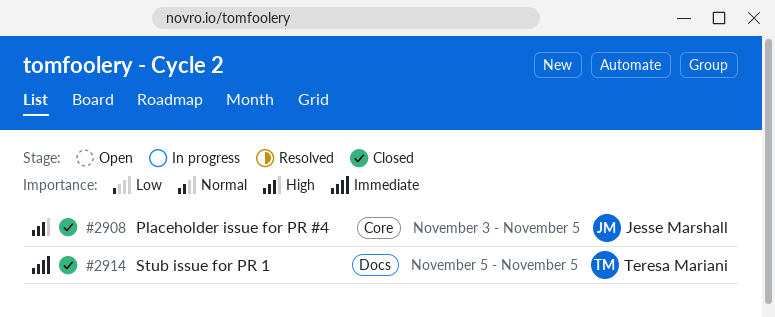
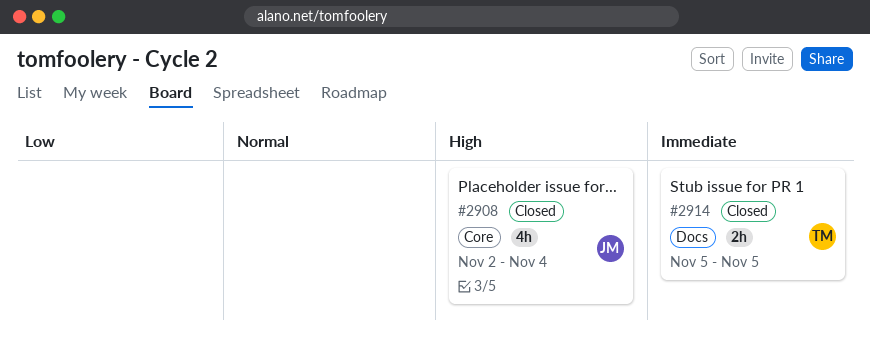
#2908, start: Nov 3 -> Nov 2
#2908, due: Nov 5 -> Nov 4

